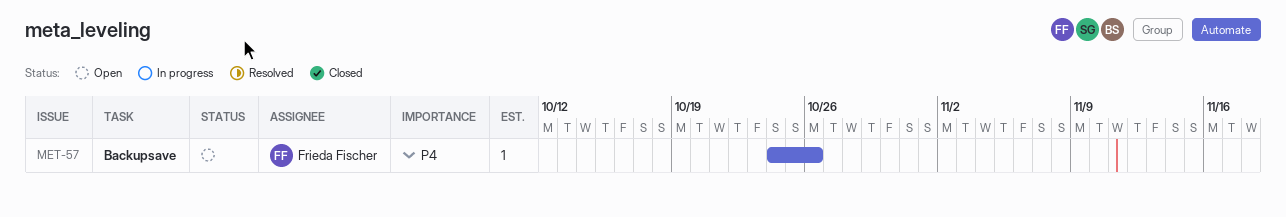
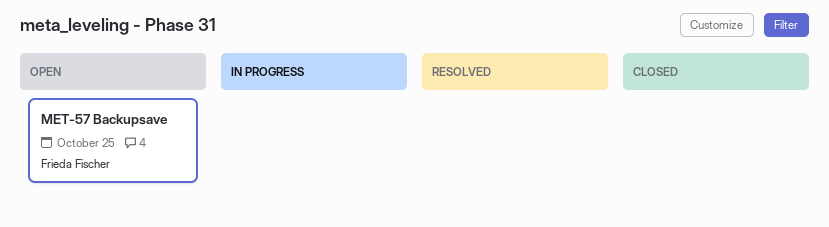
MET-57, due: Oct 26 -> Oct 25

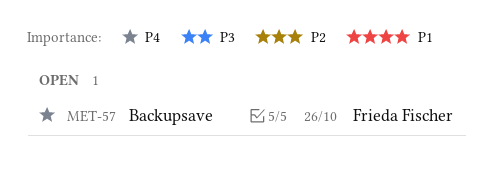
MET-57, due: Oct 25 -> Oct 26

